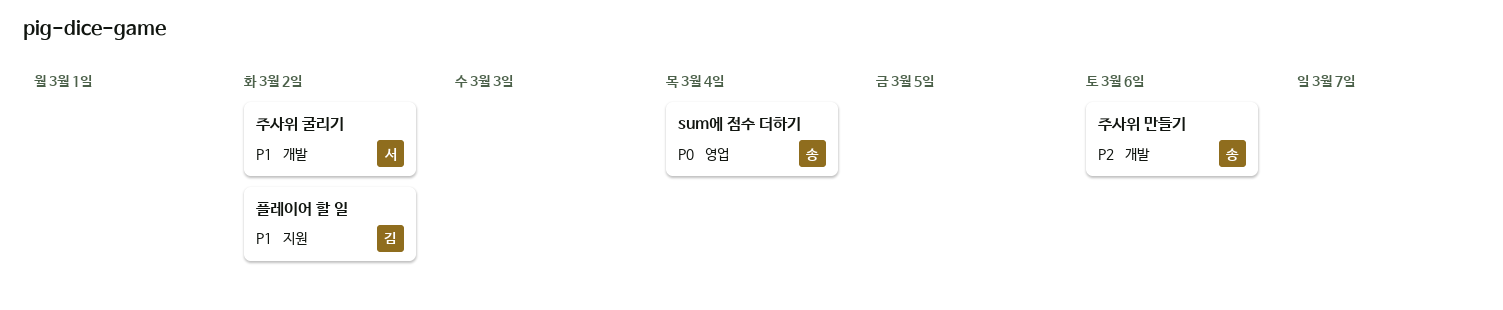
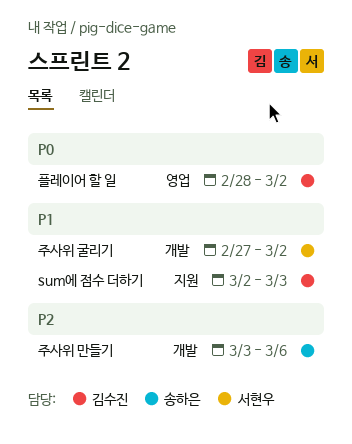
sum에 점수 더하기, owner: 송하은 -> 김수진
sum에 점수 더하기, priority: P0 -> P1
sum에 점수 더하기, label: 영업 -> 지원
sum에 점수 더하기, due: Mar 4 -> Mar 3
플레이어 할 일, priority: P1 -> P0
플레이어 할 일, label: 지원 -> 영업

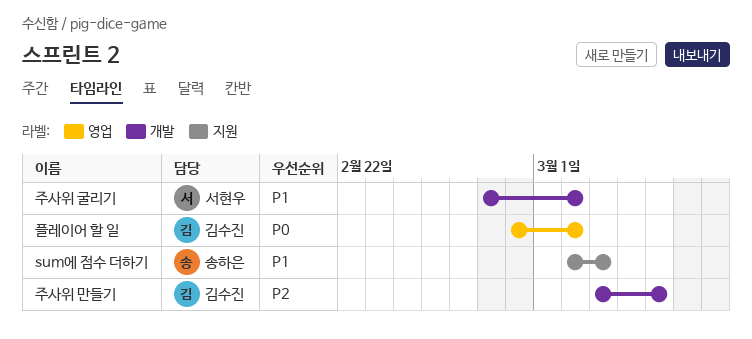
sum에 점수 더하기, owner: 김수진 -> 송하은
주사위 만들기, owner: 송하은 -> 김수진
주사위 만들기, due: Mar 6 -> Mar 5

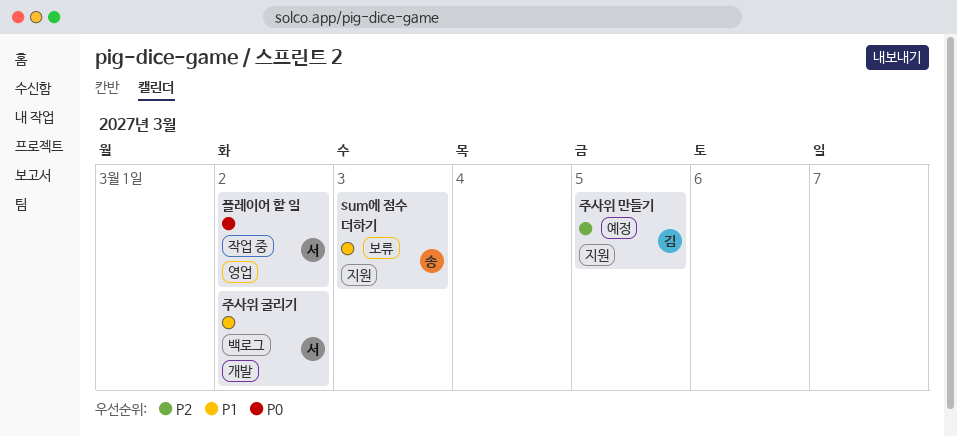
주사위 만들기, label: 개발 -> 지원
플레이어 할 일, owner: 김수진 -> 서현우

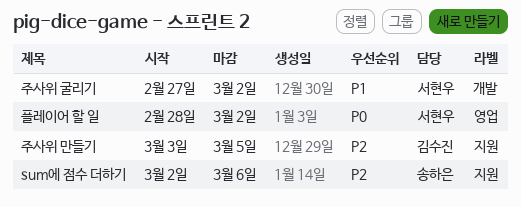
sum에 점수 더하기, priority: P1 -> P2
sum에 점수 더하기, due: Mar 3 -> Mar 6

